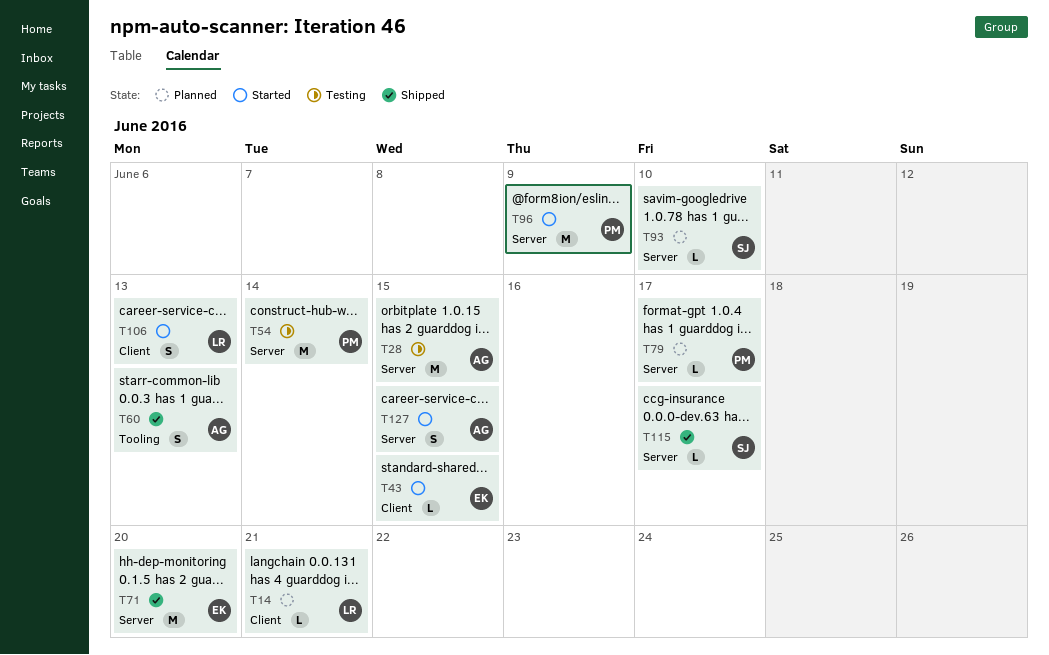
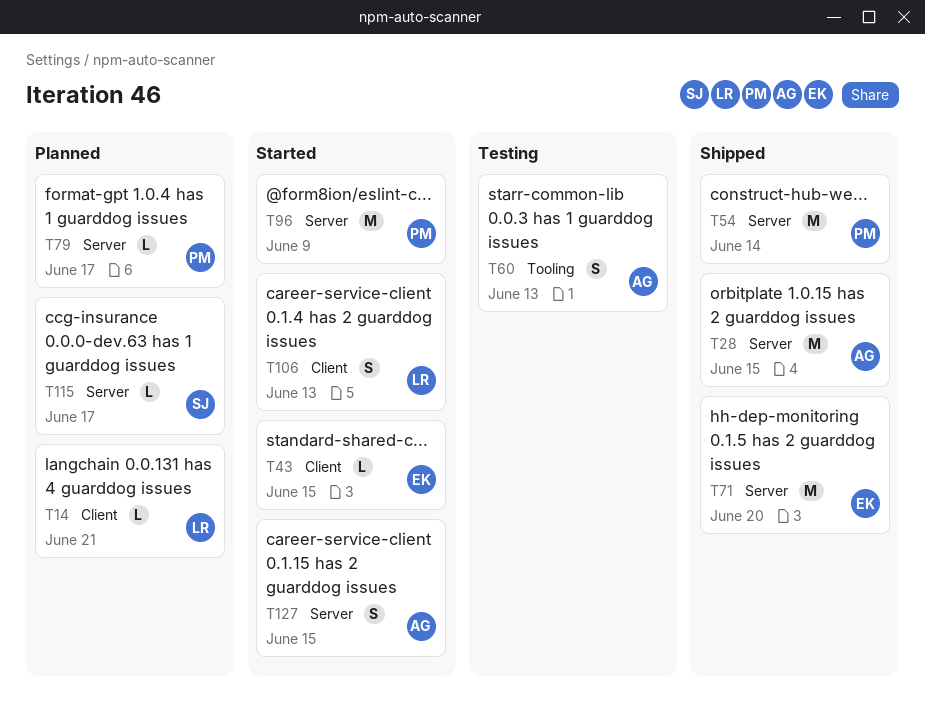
T28, status: Testing -> Shipped
T54, status: Testing -> Shipped
T60, status: Shipped -> Testing
T93: present -> none
T115, status: Shipped -> Planned

